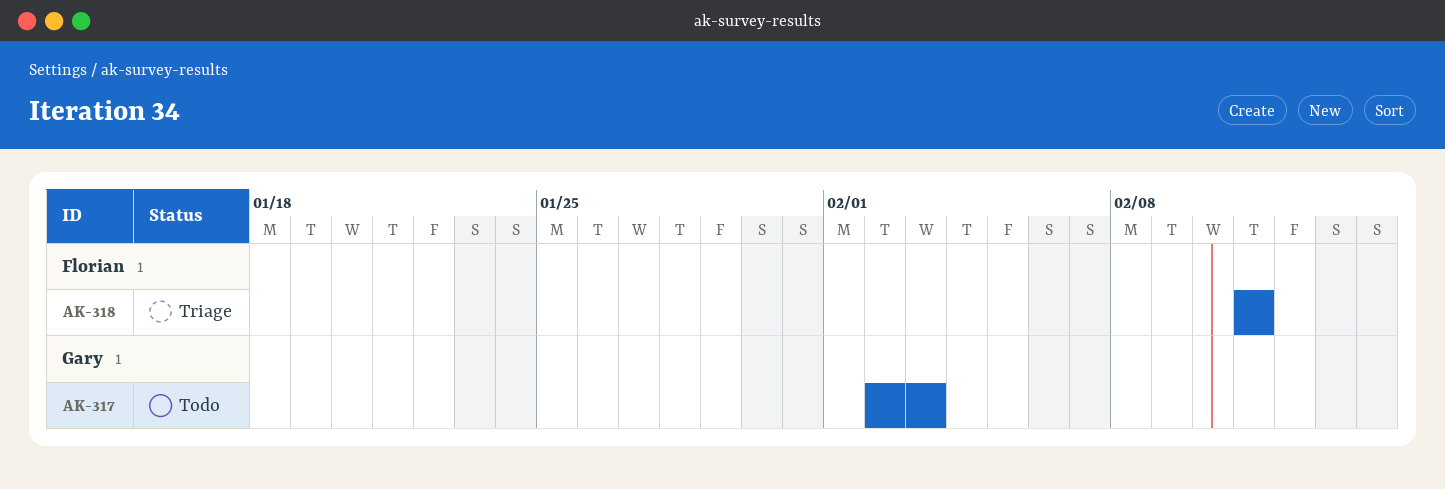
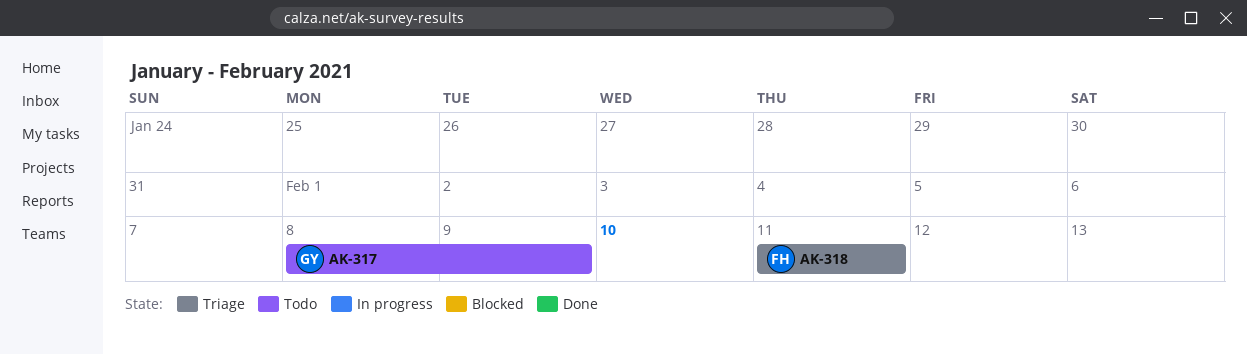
AK-317, start: Feb 2 -> Feb 8
AK-317, due: Feb 3 -> Feb 9

